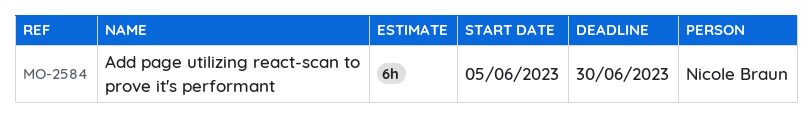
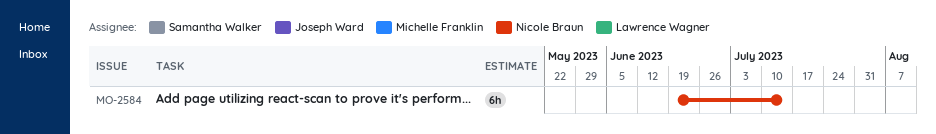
MO-2584, start: Jun 5 -> Jun 19
MO-2584, due: Jun 30 -> Jul 14

